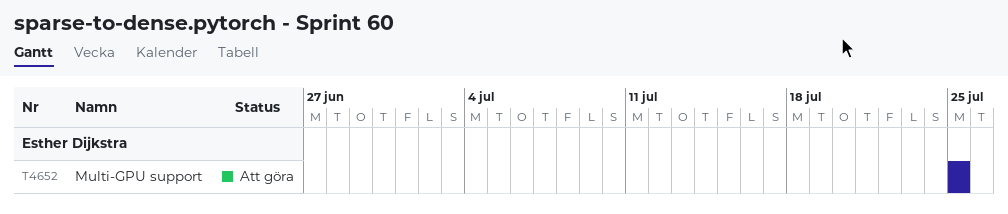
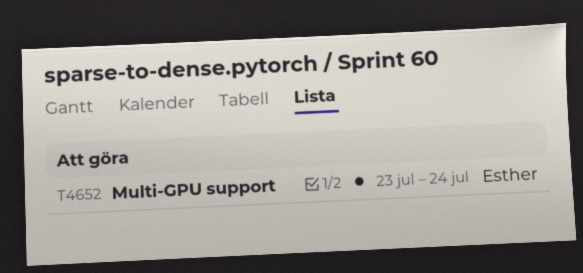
T4652, start: Jul 25 -> Jul 23
T4652, due: Jul 25 -> Jul 24

